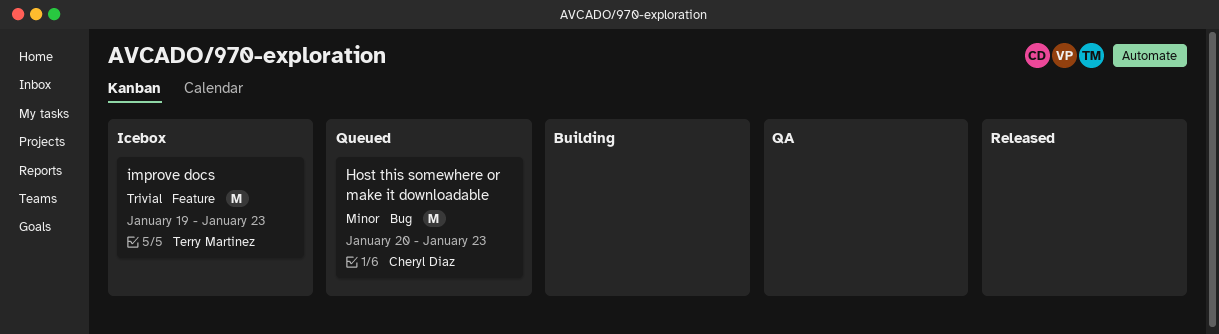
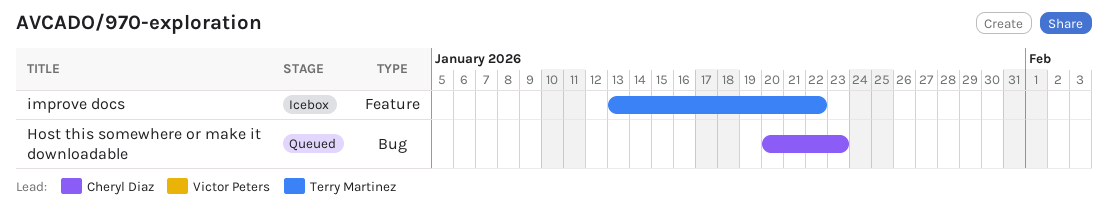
improve docs, start: Jan 19 -> Jan 13
improve docs, due: Jan 23 -> Jan 22

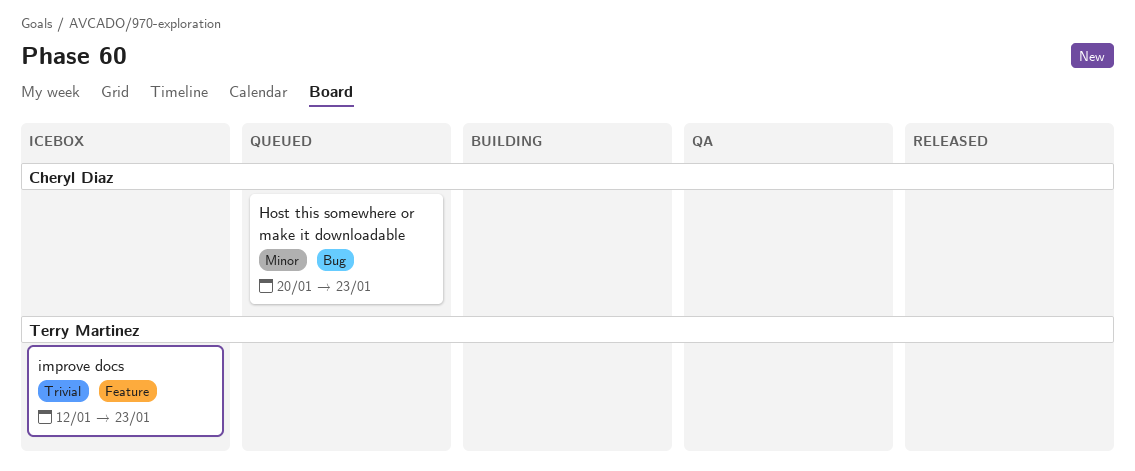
improve docs, start: Jan 13 -> Jan 12
improve docs, due: Jan 22 -> Jan 23

